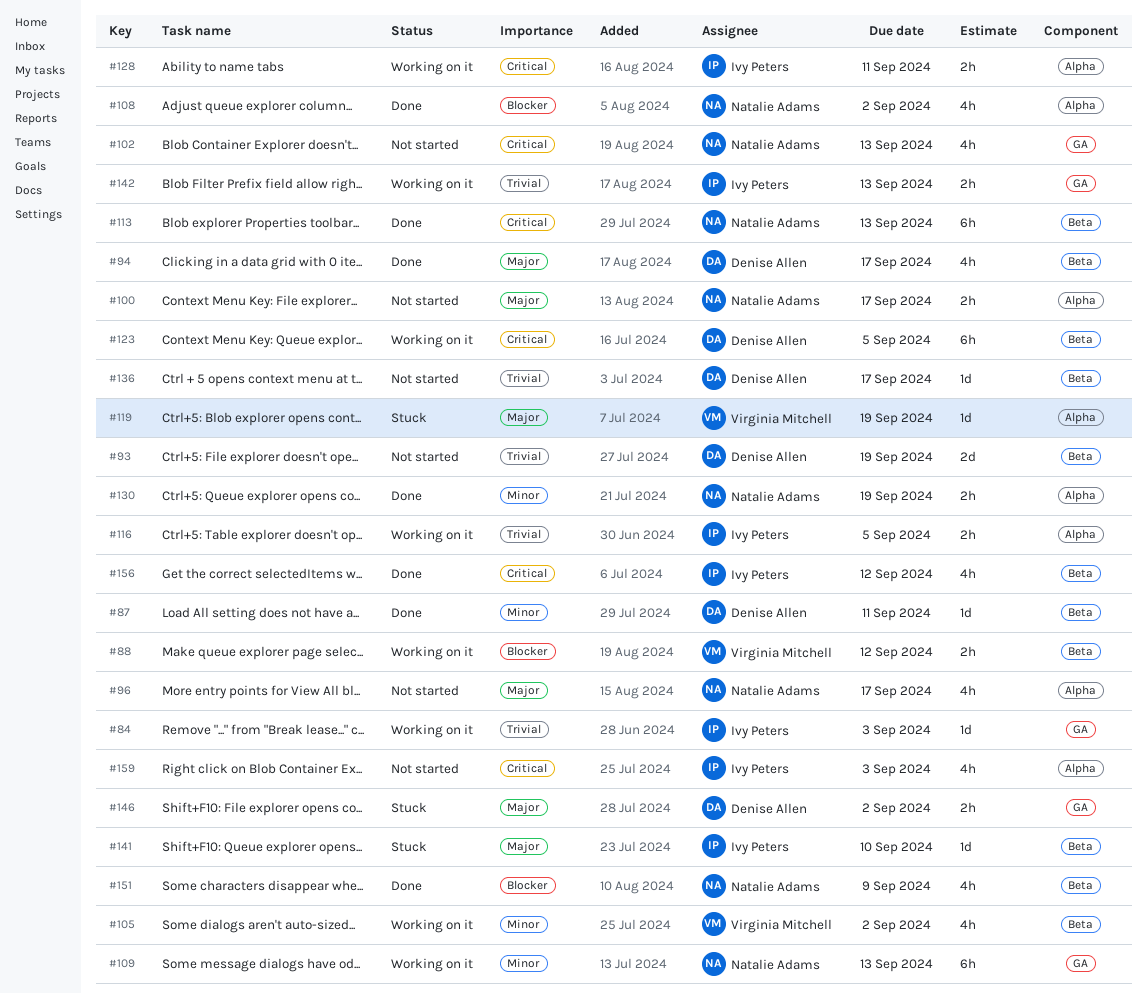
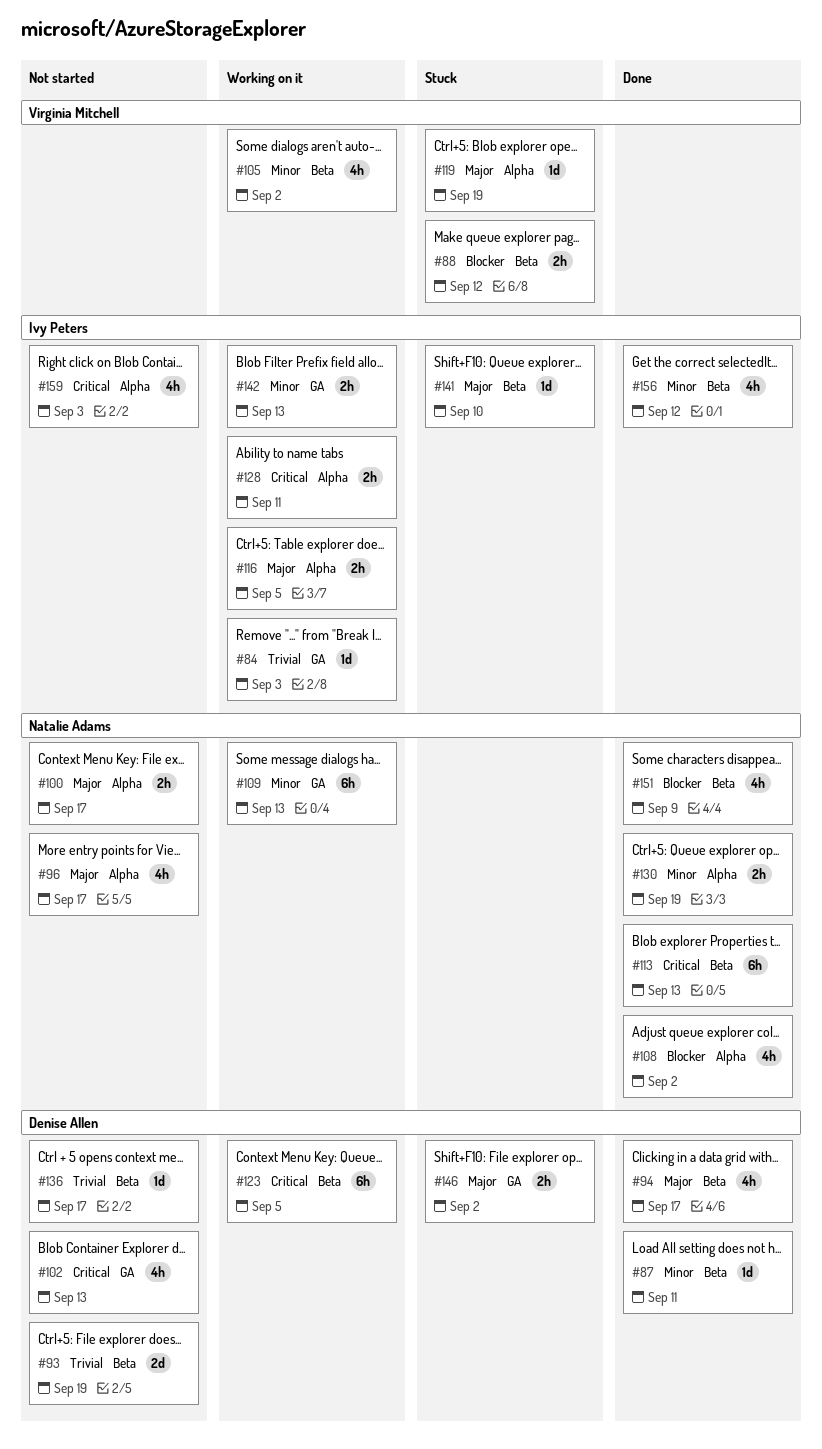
#88, status: Working on it -> Stuck
#102, owner: Natalie Adams -> Denise Allen
#116, priority: Trivial -> Major
#142, priority: Trivial -> Minor
#156, priority: Critical -> Minor

